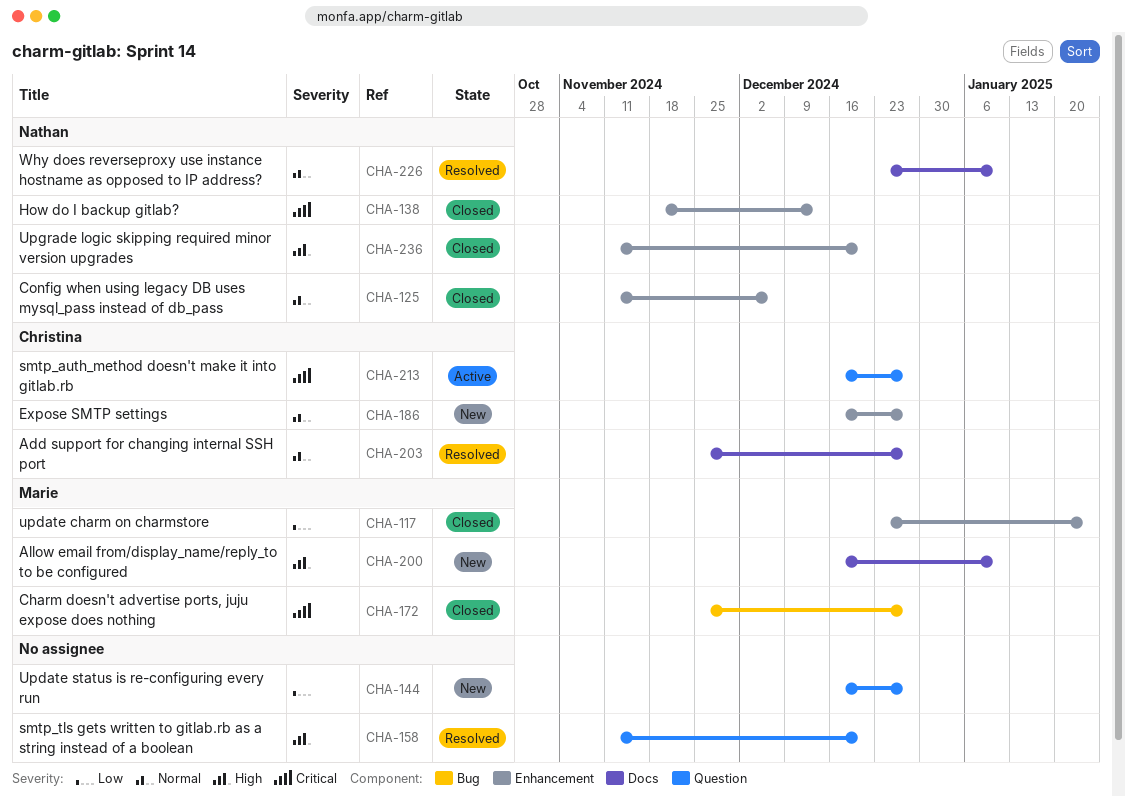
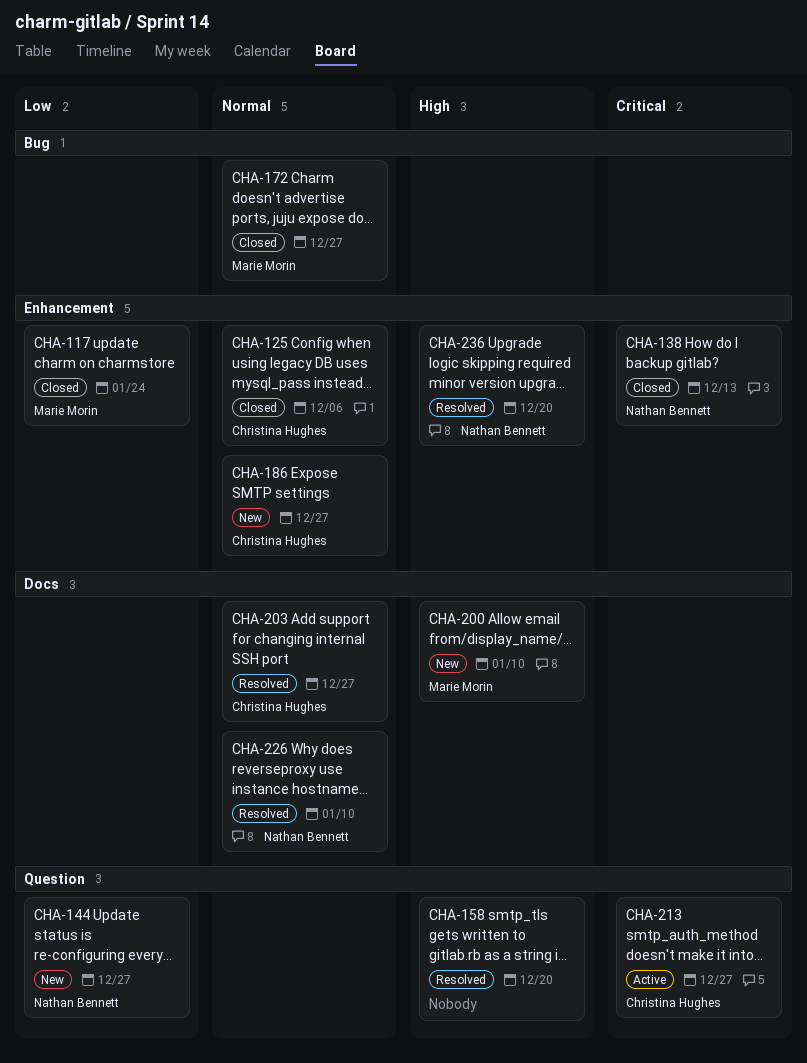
CHA-125, owner: Nathan Bennett -> Christina Hughes
CHA-144, owner: none -> Nathan Bennett
CHA-172, priority: Critical -> Normal
CHA-236, status: Closed -> Resolved

